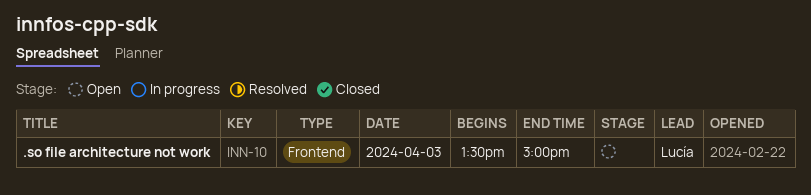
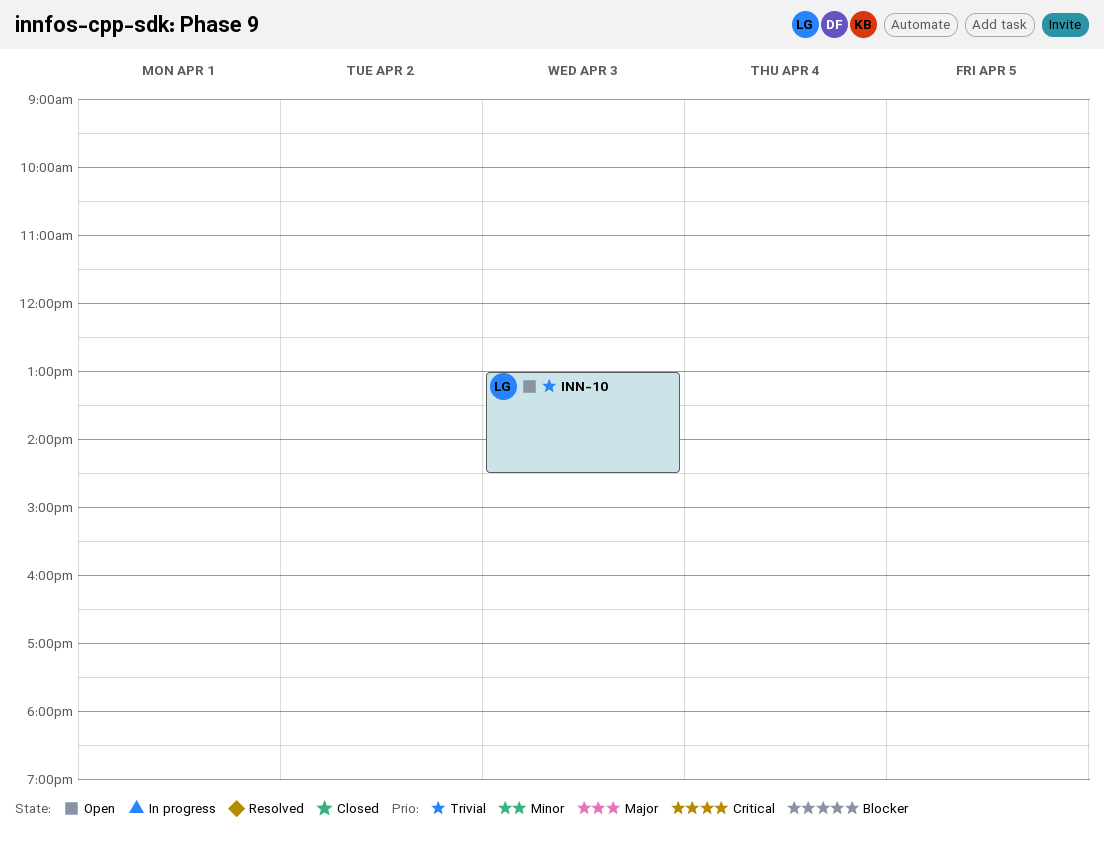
INN-10, begins: 13:30 -> 13:00
INN-10, ends: 15:00 -> 14:30

